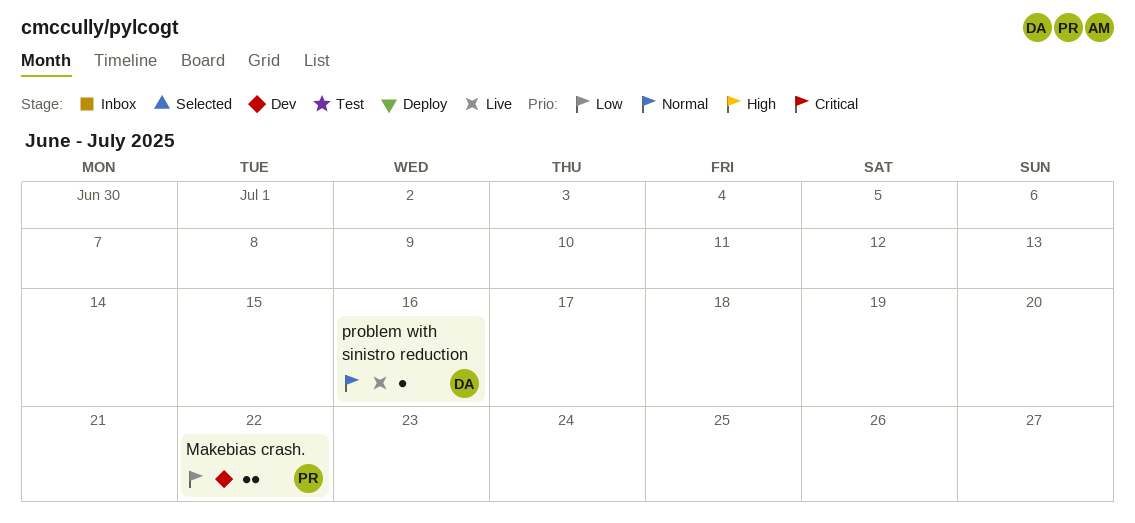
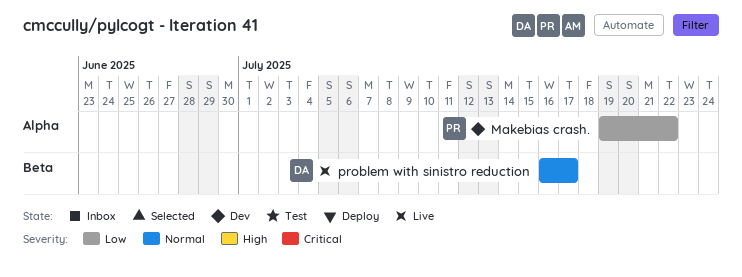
problem with sinistro reduction, due: Jul 16 -> Jul 17

